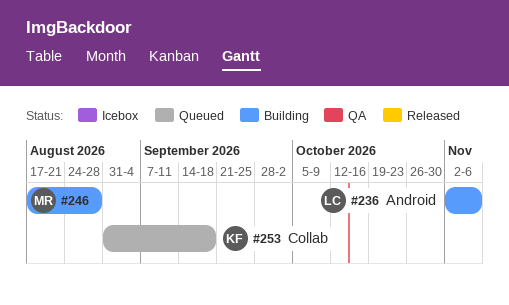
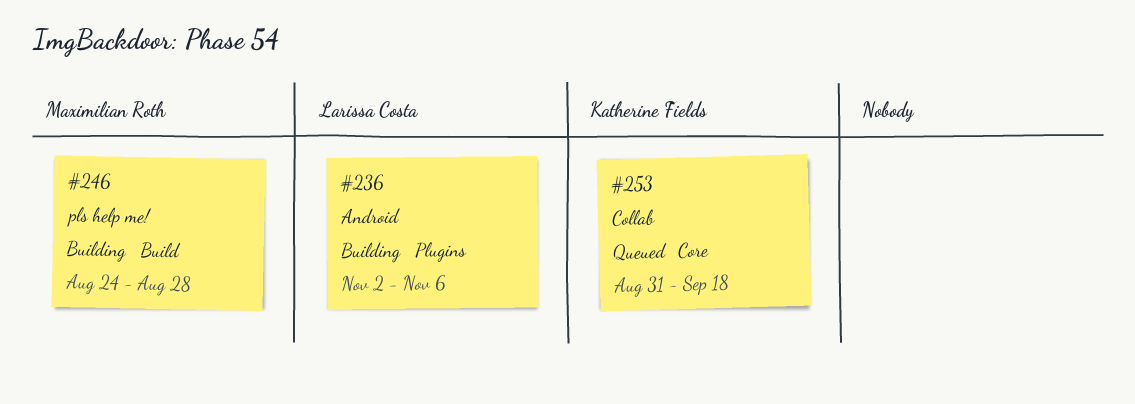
#246, start: Aug 17 -> Aug 24

